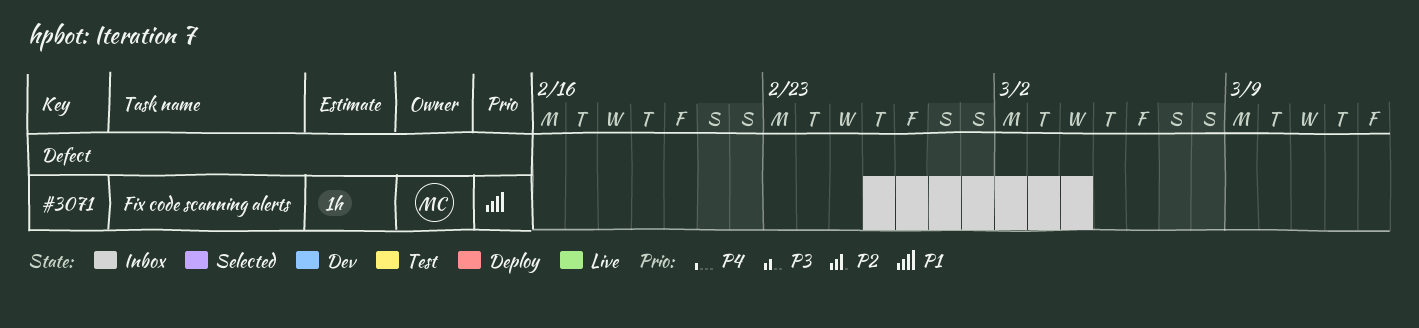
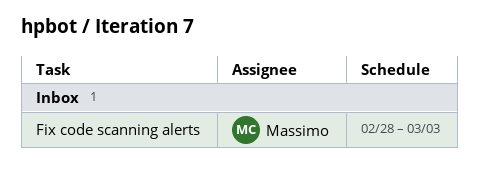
Fix code scanning alerts, start: Feb 26 -> Feb 28
Fix code scanning alerts, due: Mar 4 -> Mar 3

